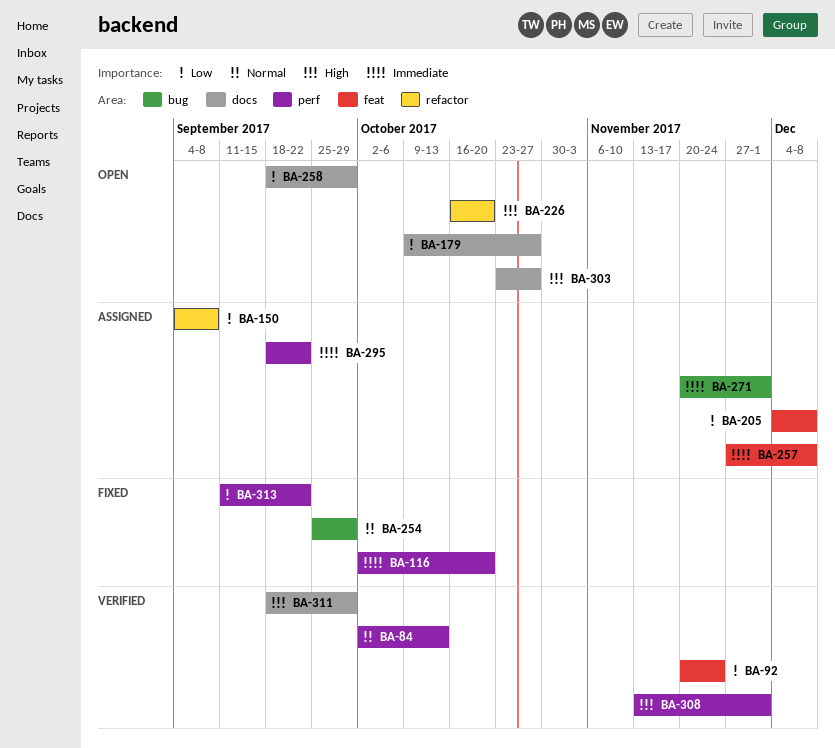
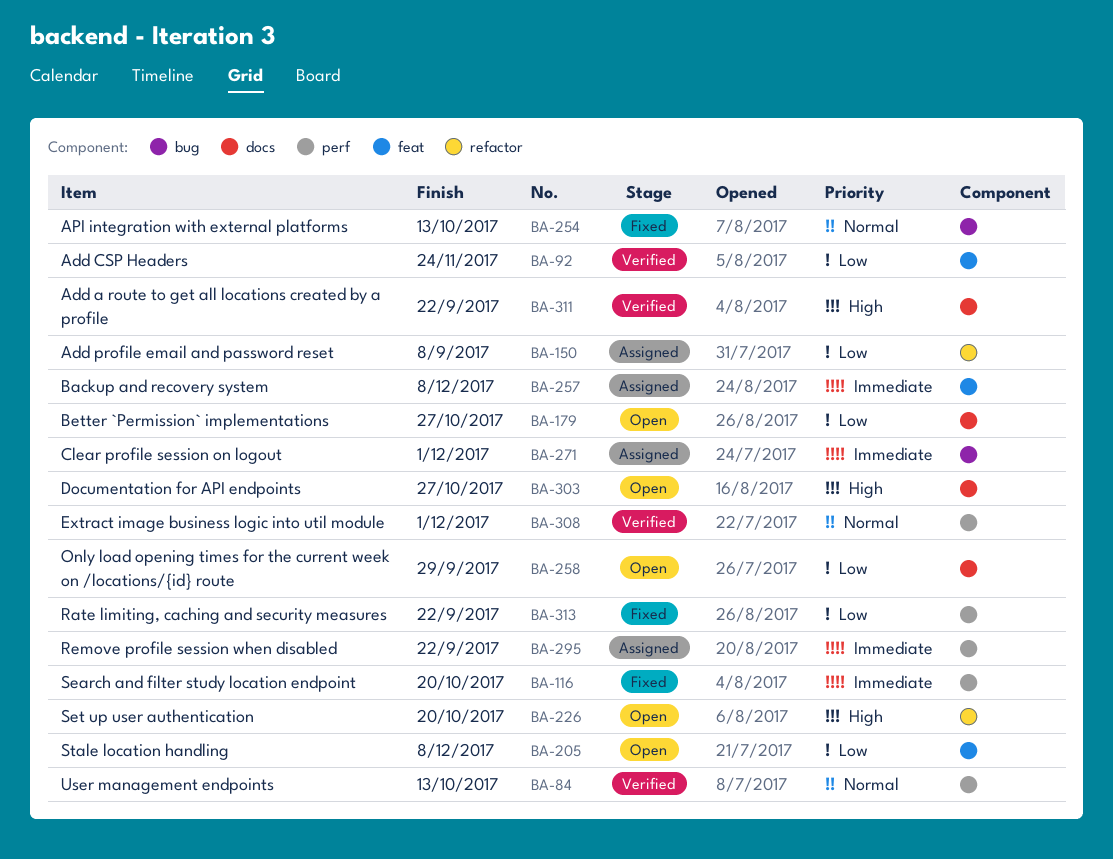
BA-205, status: Assigned -> Open
BA-254, due: Sep 29 -> Oct 13
BA-308, priority: High -> Normal
BA-311, due: Sep 29 -> Sep 22

